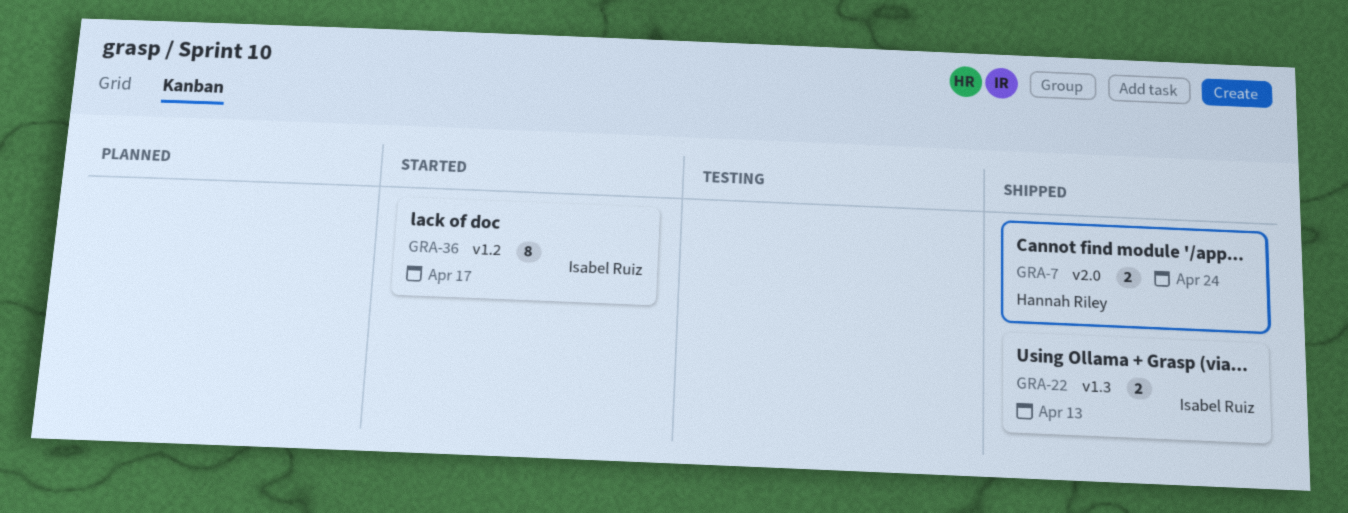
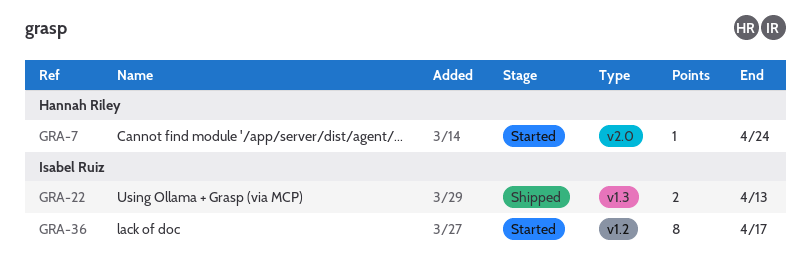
GRA-7, status: Shipped -> Started
GRA-7, estimate: 2 -> 1

